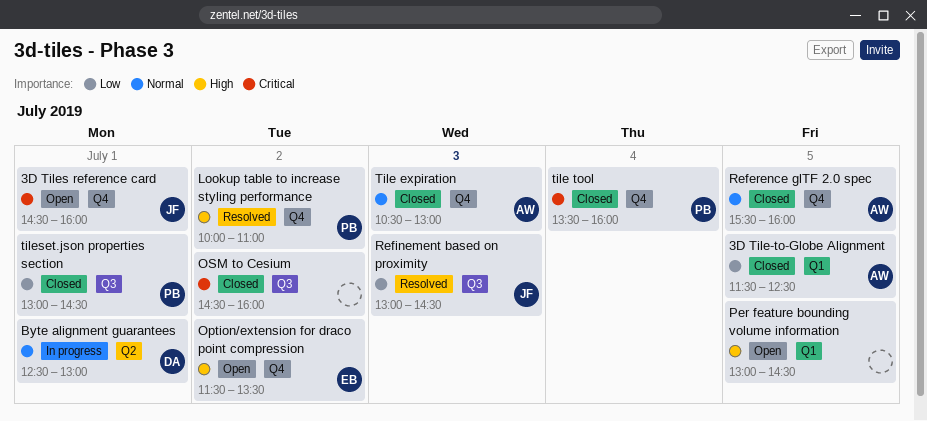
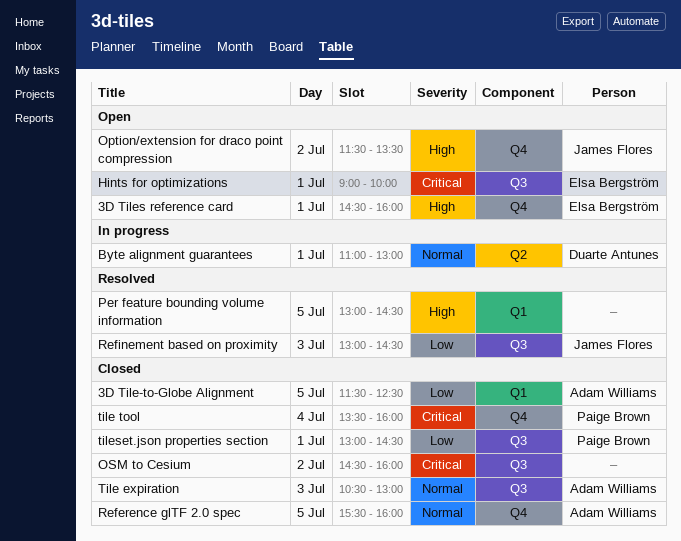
3D Tiles reference card, owner: James Flores -> Elsa Bergström
3D Tiles reference card, priority: Critical -> High
Byte alignment guarantees, begins: 12:30 -> 11:00
Hints for optimizations: none -> present
Lookup table to increase styling performance: present -> none
Option/extension for draco point compression, owner: Elsa Bergström -> James Flores
Per feature bounding volume information, status: Open -> Resolved
Tile expiration, label: Q4 -> Q3

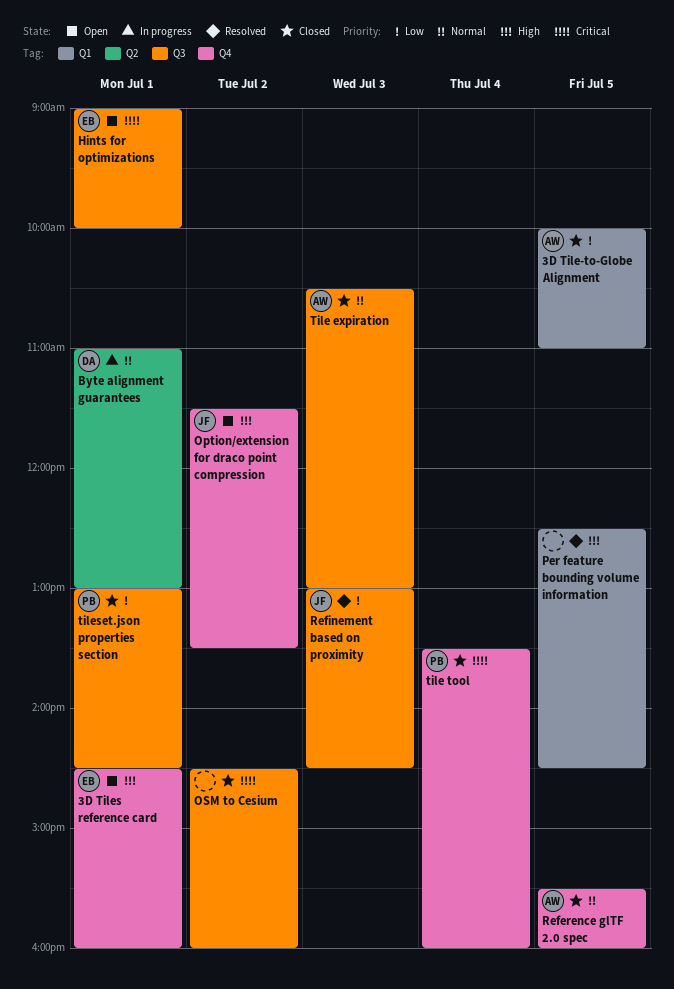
3D Tile-to-Globe Alignment, begins: 11:30 -> 10:00
3D Tile-to-Globe Alignment, ends: 12:30 -> 11:00
Per feature bounding volume information, begins: 13:00 -> 12:30

